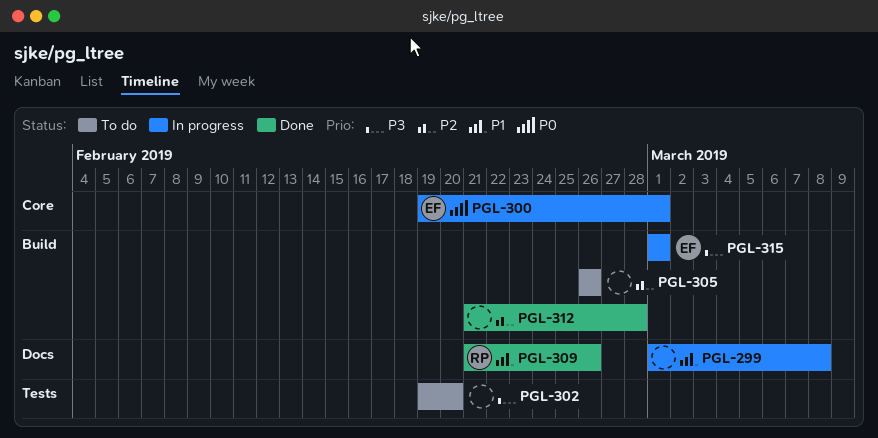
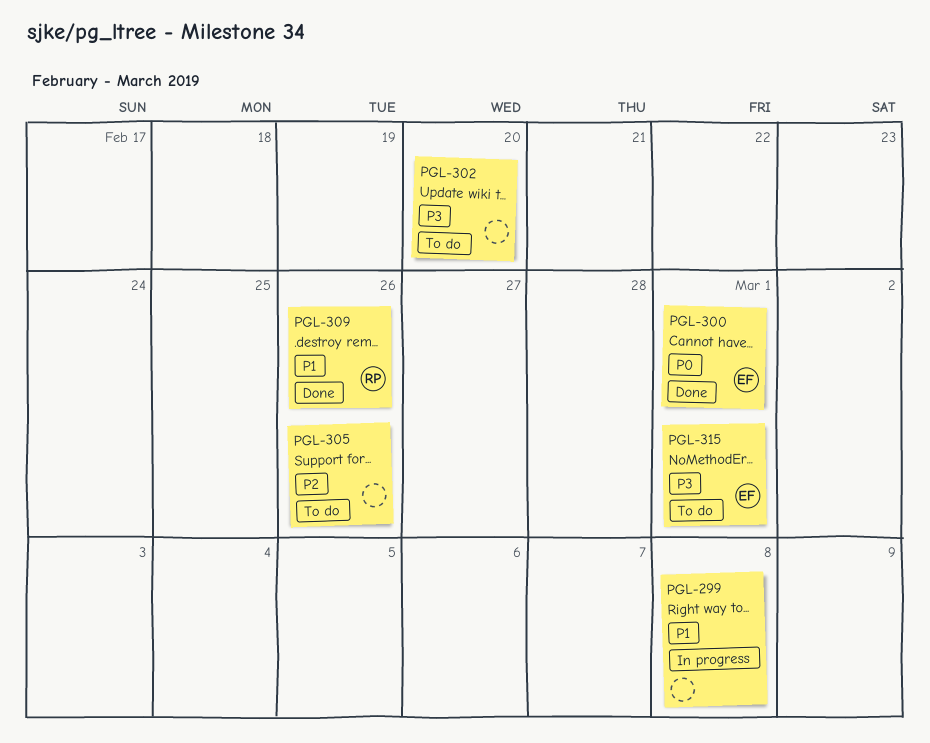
PGL-300, status: In progress -> Done
PGL-312: present -> none
PGL-315, status: In progress -> To do

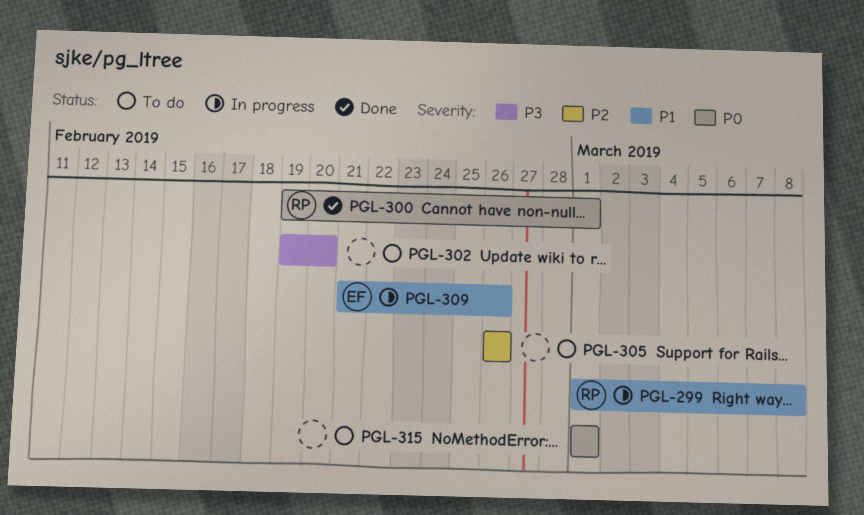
PGL-299, owner: none -> RP
PGL-300, owner: EF -> RP
PGL-309, status: Done -> In progress
PGL-309, owner: RP -> EF
PGL-315, owner: EF -> none
PGL-315, priority: P3 -> P0

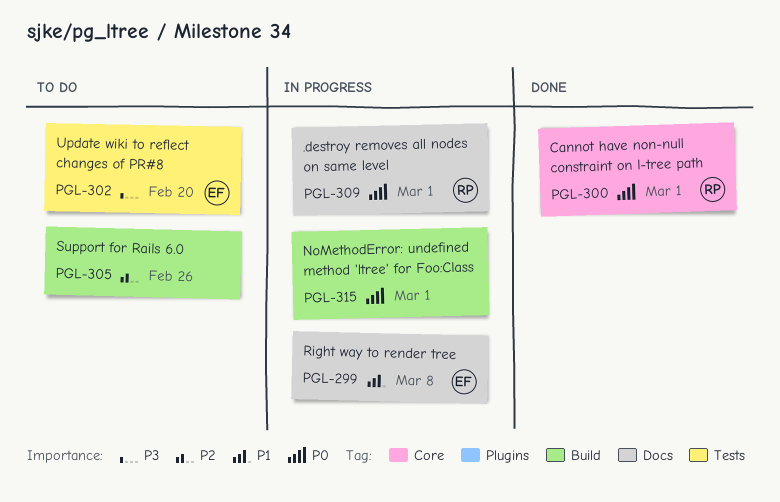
PGL-299, owner: RP -> EF
PGL-302, owner: none -> EF
PGL-309, owner: EF -> RP
PGL-309, priority: P1 -> P0
PGL-309, due: Feb 26 -> Mar 1
PGL-315, status: To do -> In progress

